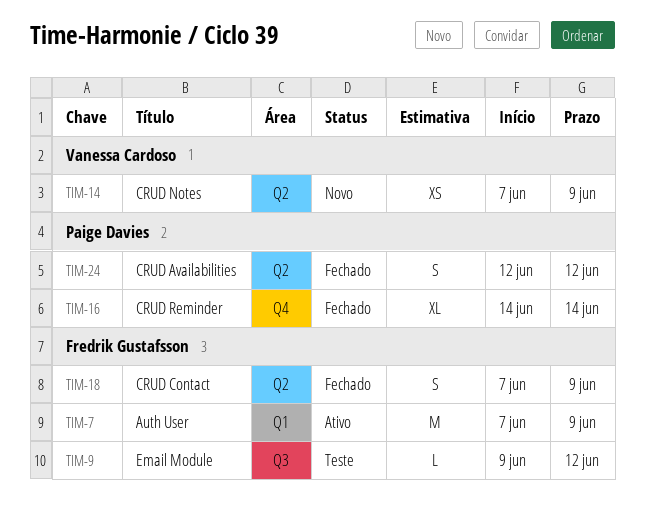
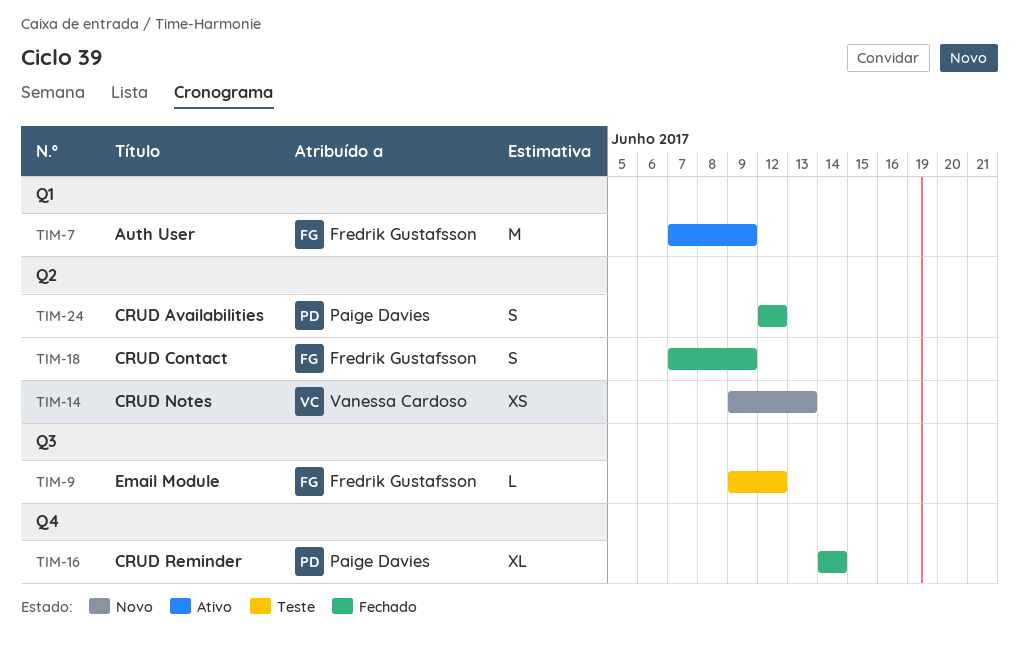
TIM-14, start: Jun 7 -> Jun 9
TIM-14, due: Jun 9 -> Jun 13

